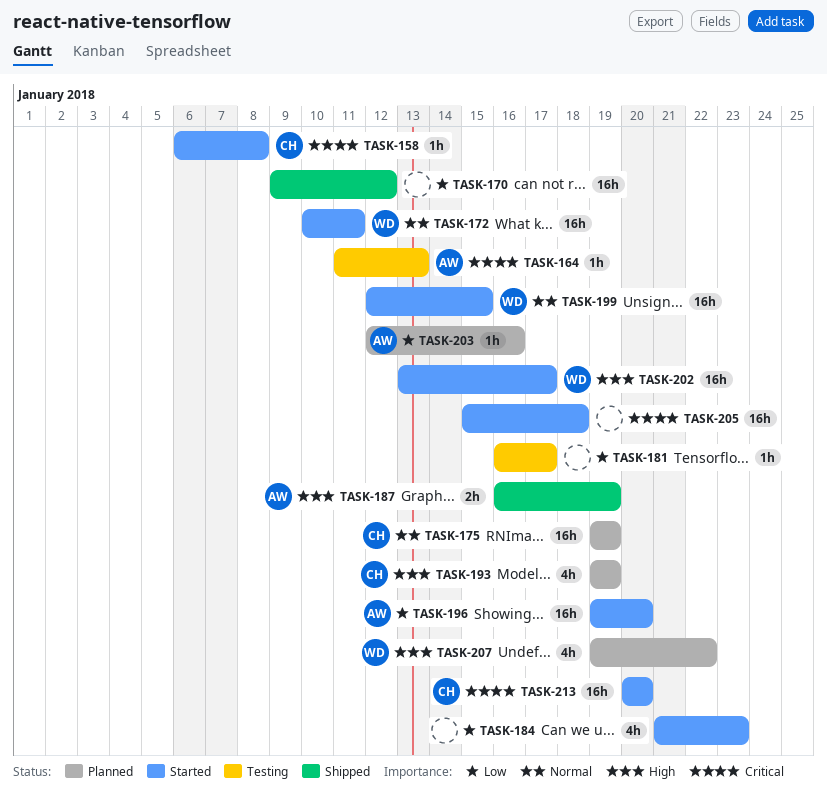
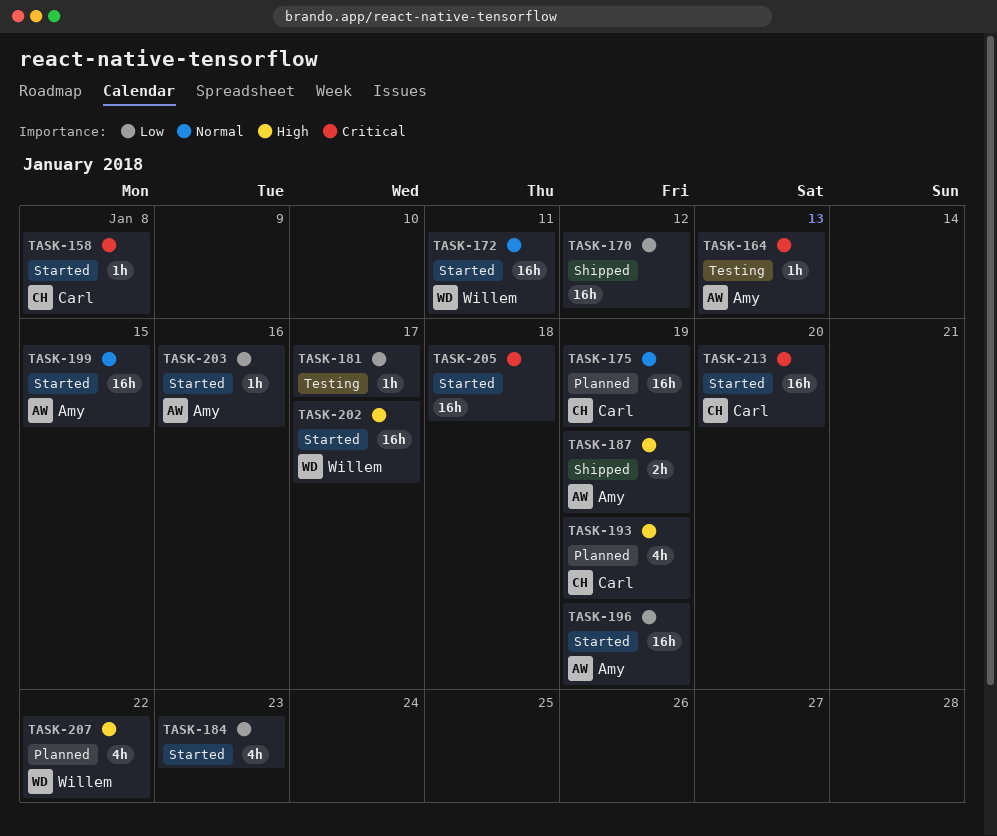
TASK-196, due: Jan 20 -> Jan 19
TASK-199, owner: Willem -> Amy
TASK-203, status: Planned -> Started

